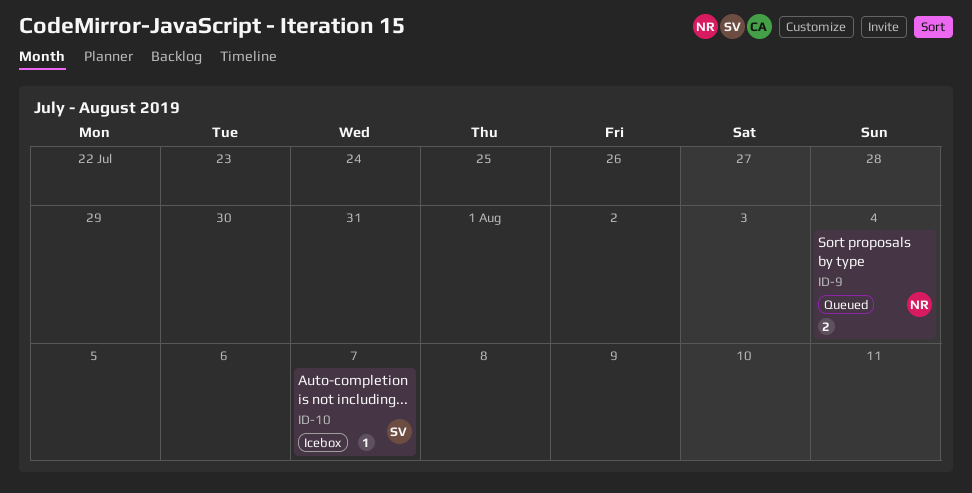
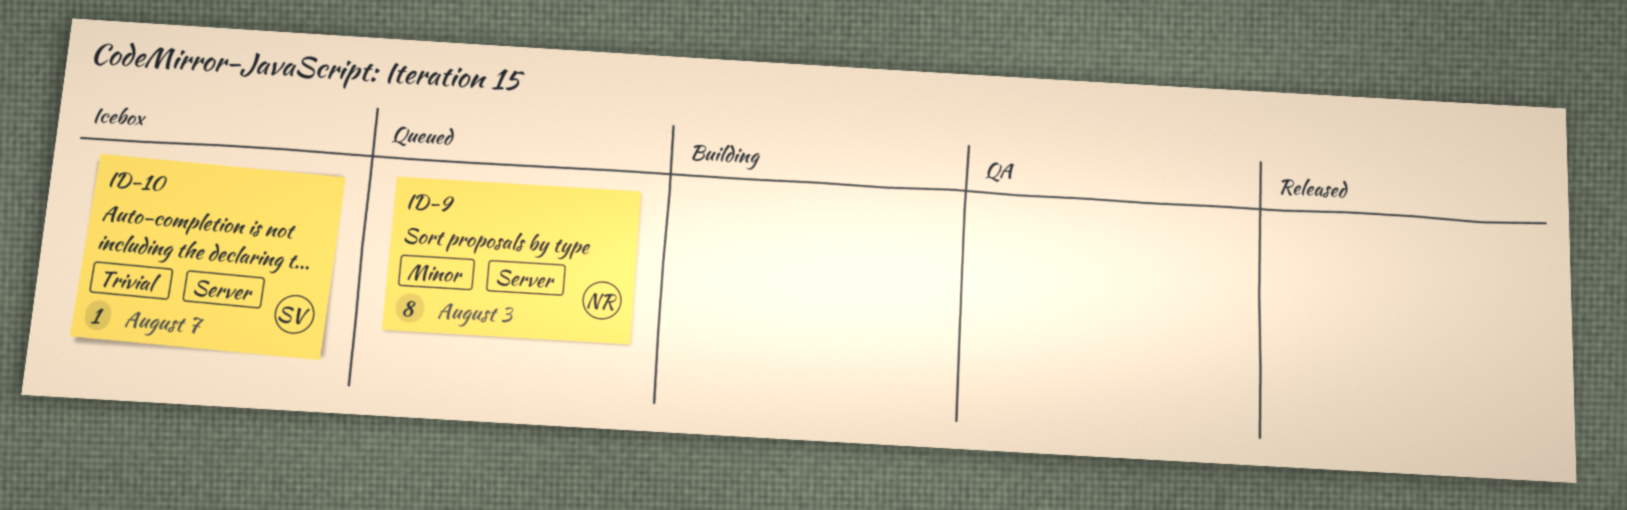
ID-9, estimate: 2 -> 8
ID-9, due: Aug 4 -> Aug 3

